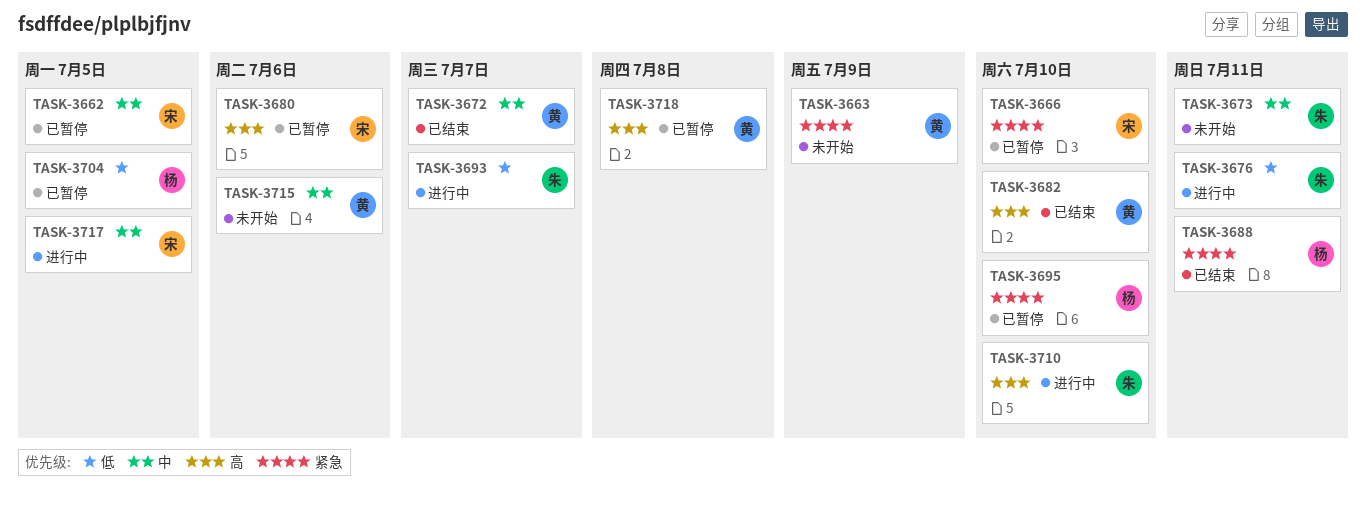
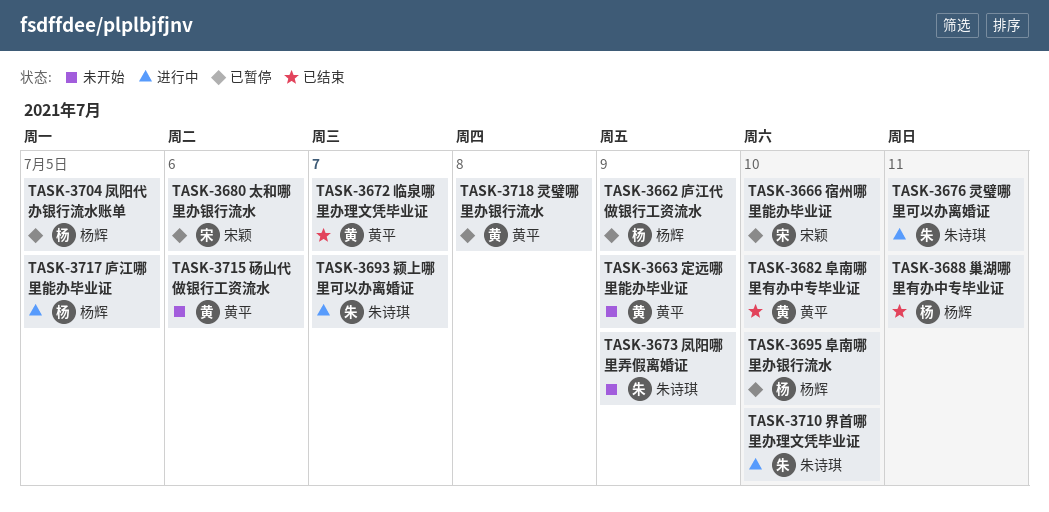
TASK-3662, owner: 宋颖 -> 杨辉
TASK-3662, due: Jul 5 -> Jul 9
TASK-3673, due: Jul 11 -> Jul 9
TASK-3717, owner: 宋颖 -> 杨辉

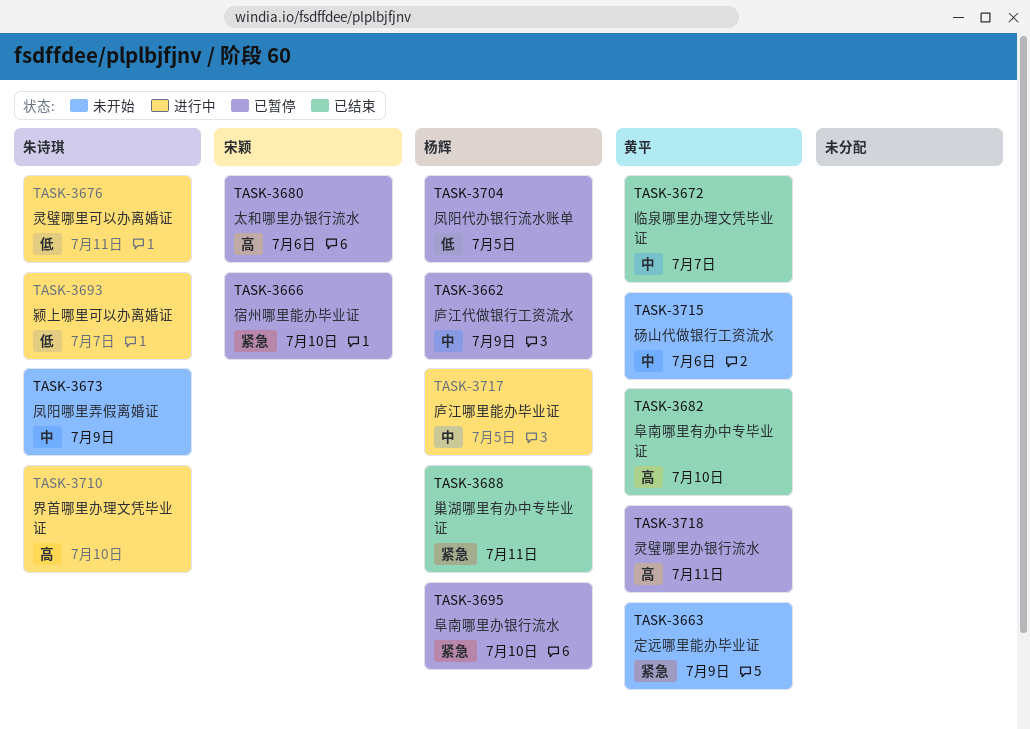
TASK-3718, due: Jul 8 -> Jul 11

